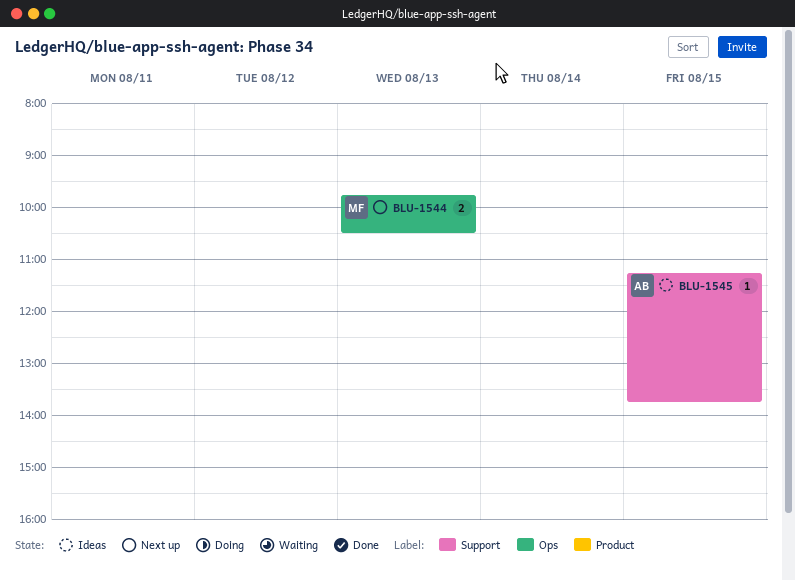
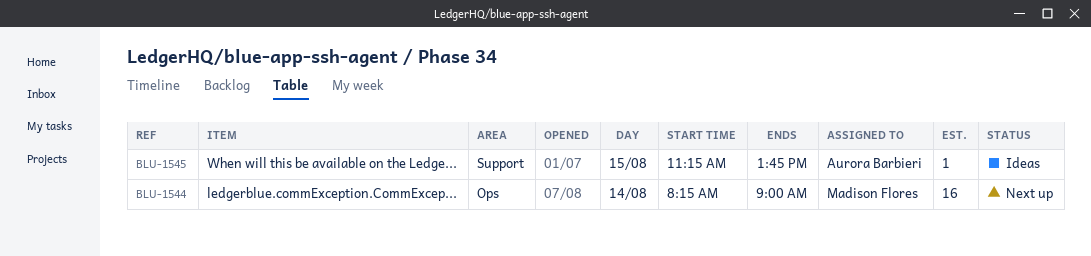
BLU-1544, estimate: 2 -> 16
BLU-1544, day: Aug 13 -> Aug 14
BLU-1544, begins: 09:45 -> 08:15
BLU-1544, ends: 10:30 -> 09:00

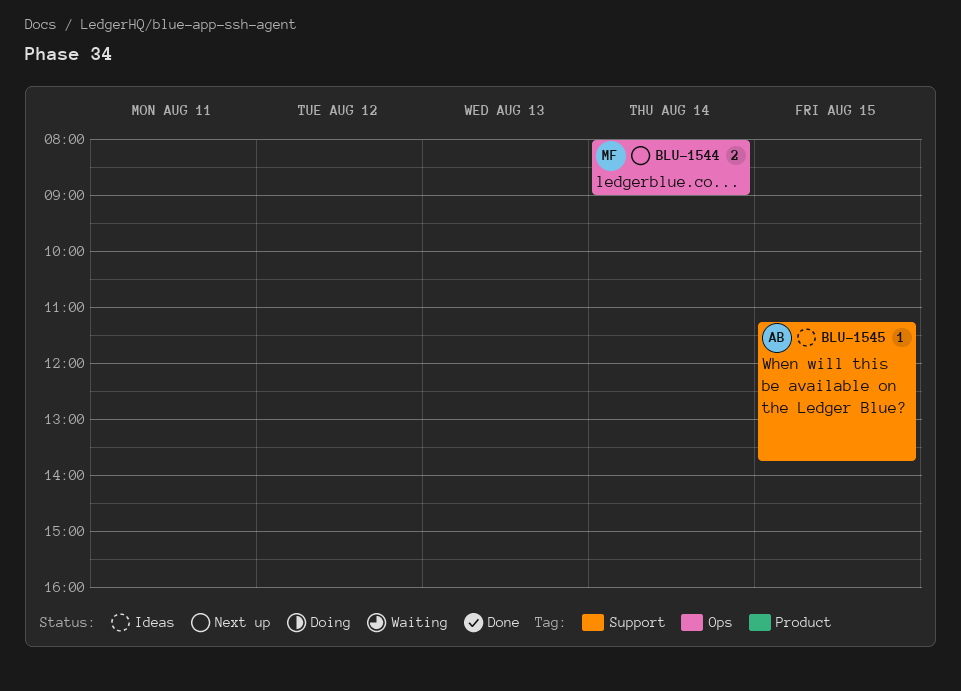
BLU-1544, estimate: 16 -> 2
BLU-1544, begins: 08:15 -> 08:00

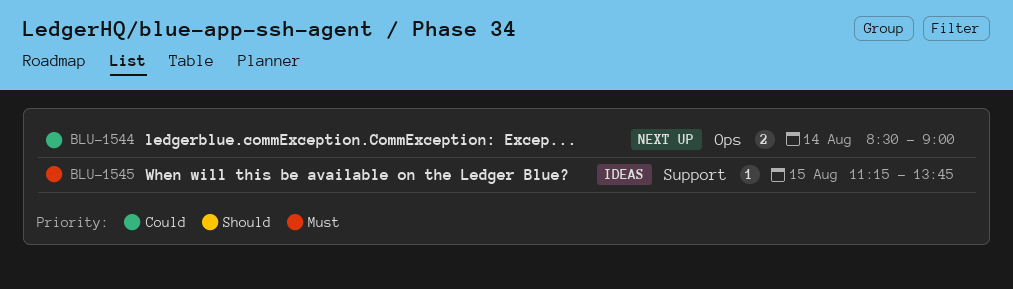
BLU-1544, begins: 08:00 -> 08:30

